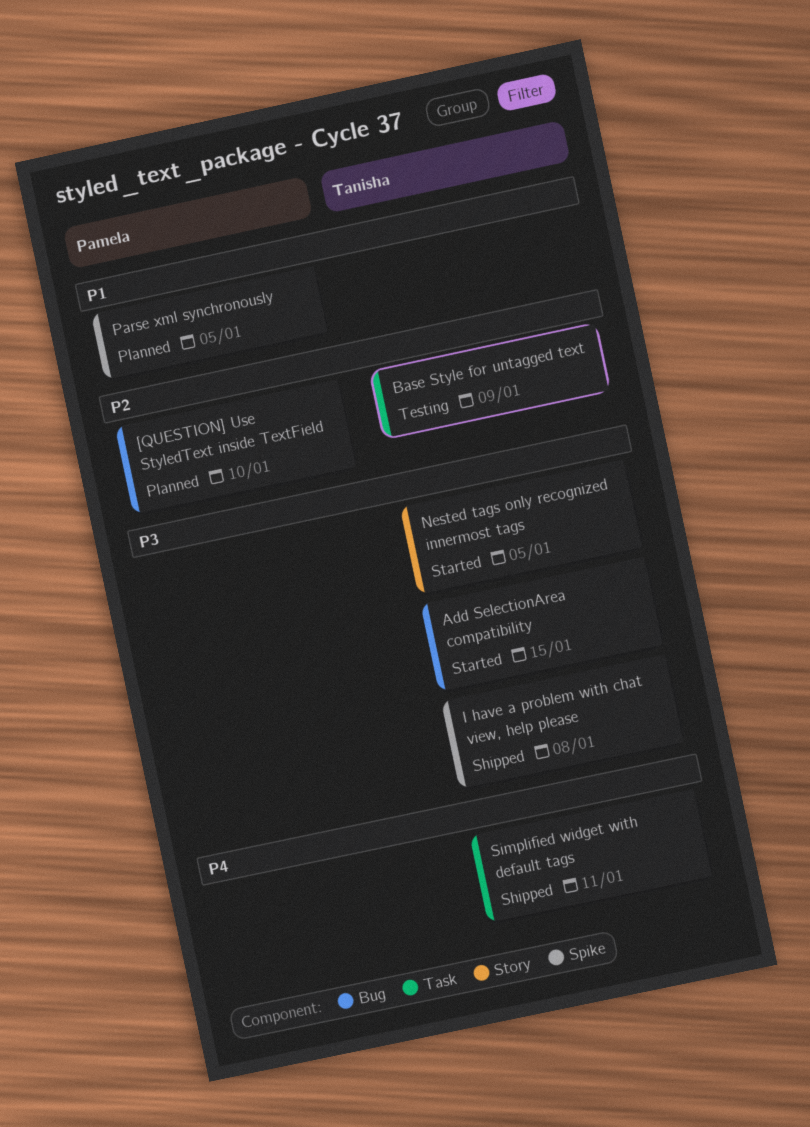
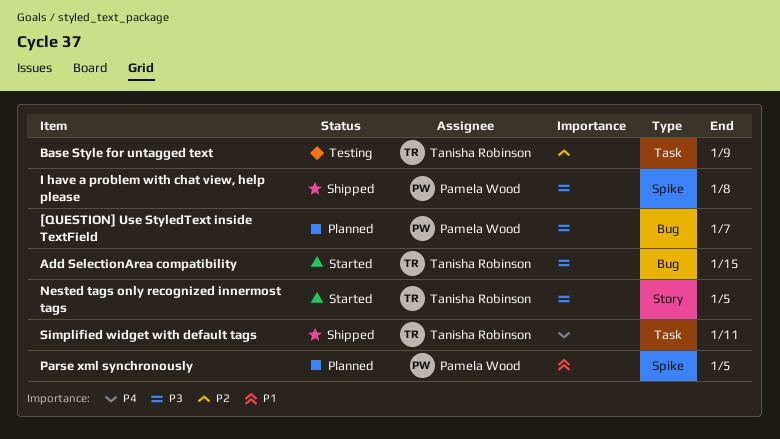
[QUESTION] Use StyledText inside TextField, priority: P2 -> P3
[QUESTION] Use StyledText inside TextField, due: Jan 10 -> Jan 7
I have a problem with chat view, help please, owner: Tanisha Robinson -> Pamela Wood

